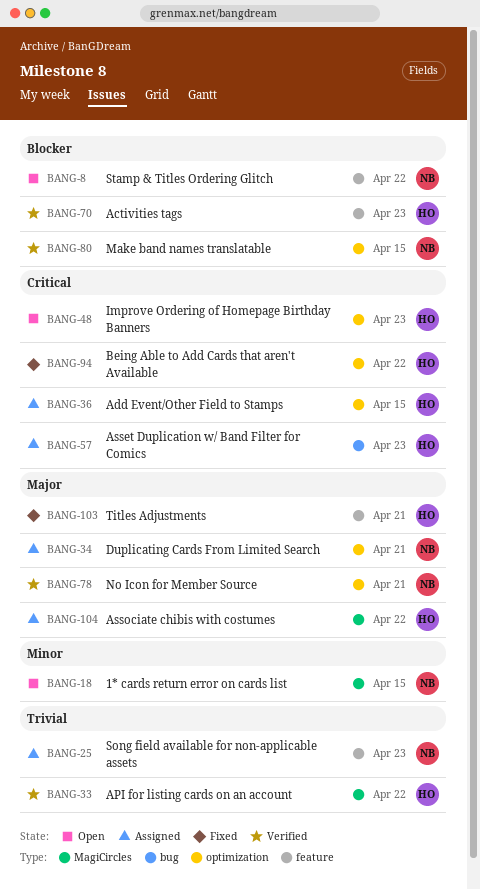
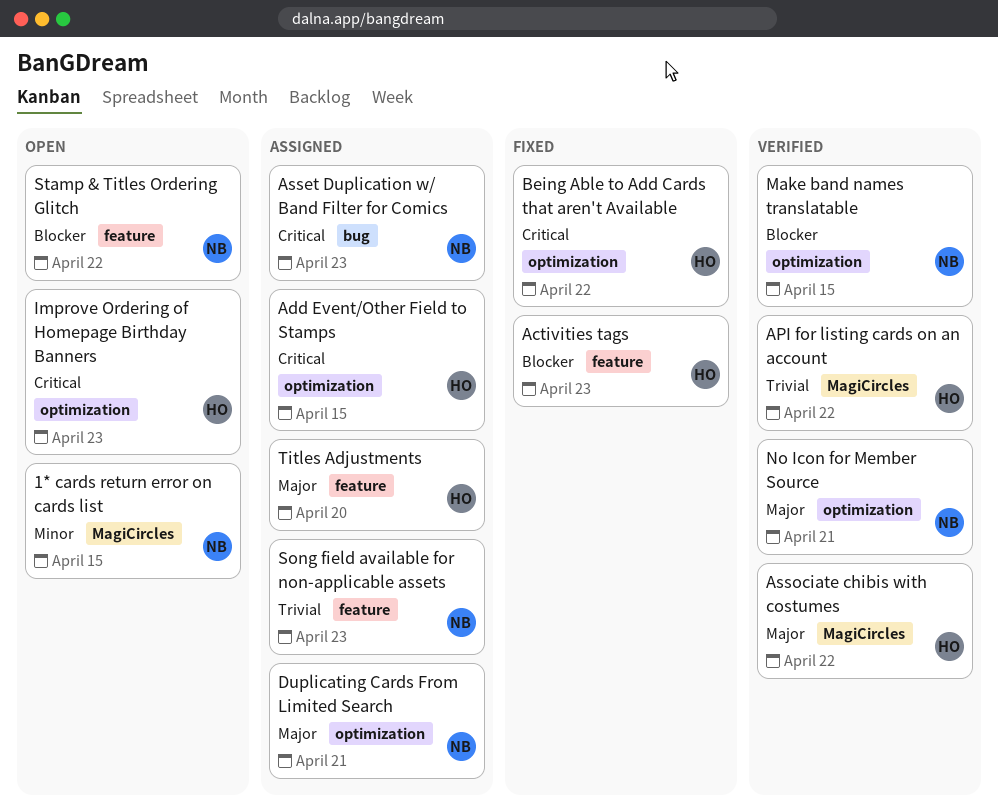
Activities tags, status: Verified -> Fixed
Asset Duplication w/ Band Filter for Comics, owner: HO -> NB
Associate chibis with costumes, status: Assigned -> Verified
Titles Adjustments, status: Fixed -> Assigned
Titles Adjustments, due: Apr 21 -> Apr 20

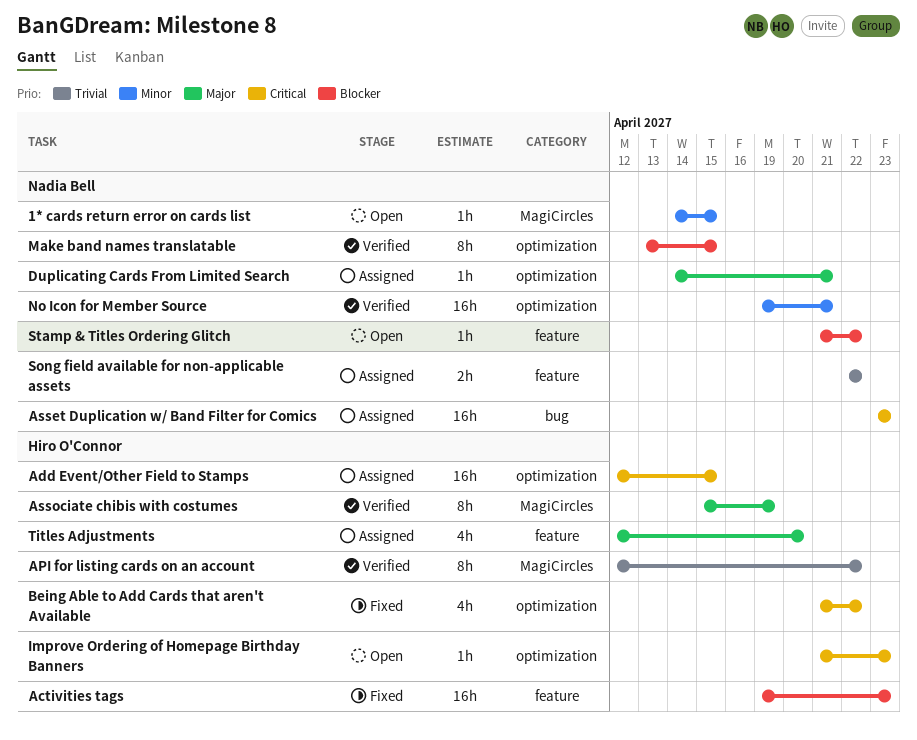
Associate chibis with costumes, due: Apr 22 -> Apr 19
No Icon for Member Source, priority: Major -> Minor
Song field available for non-applicable assets, due: Apr 23 -> Apr 22

